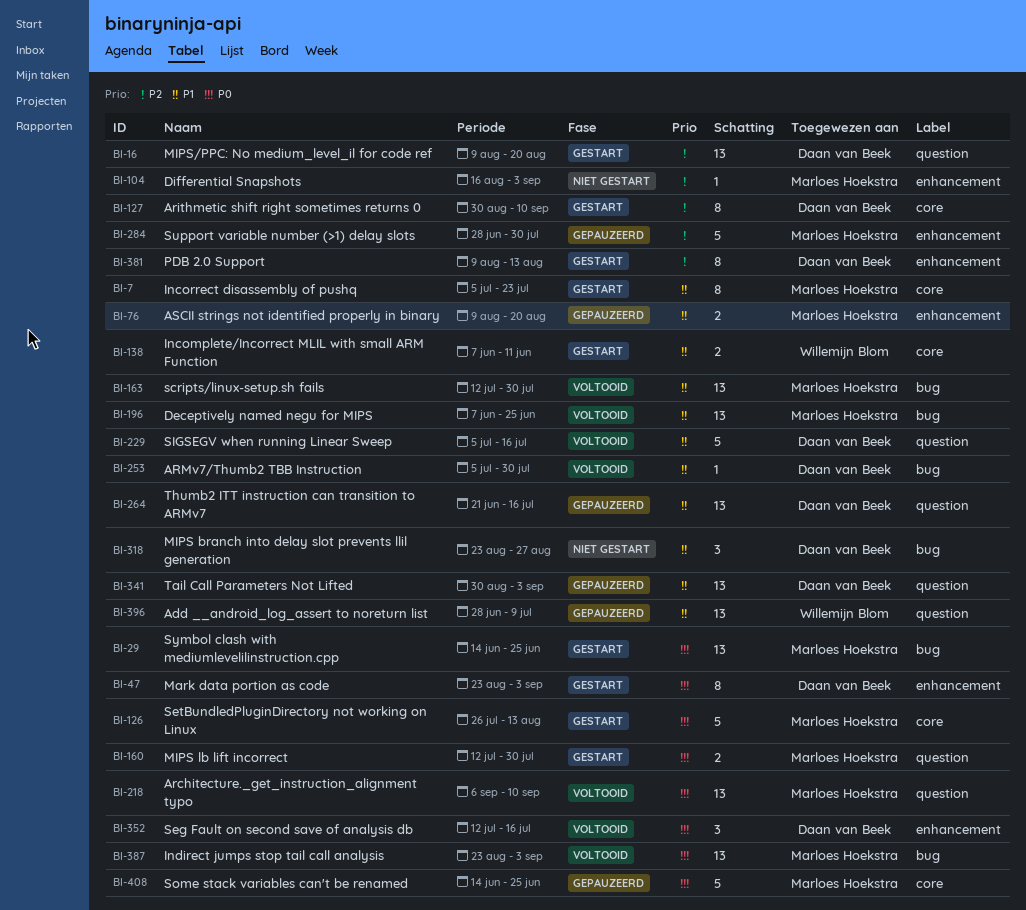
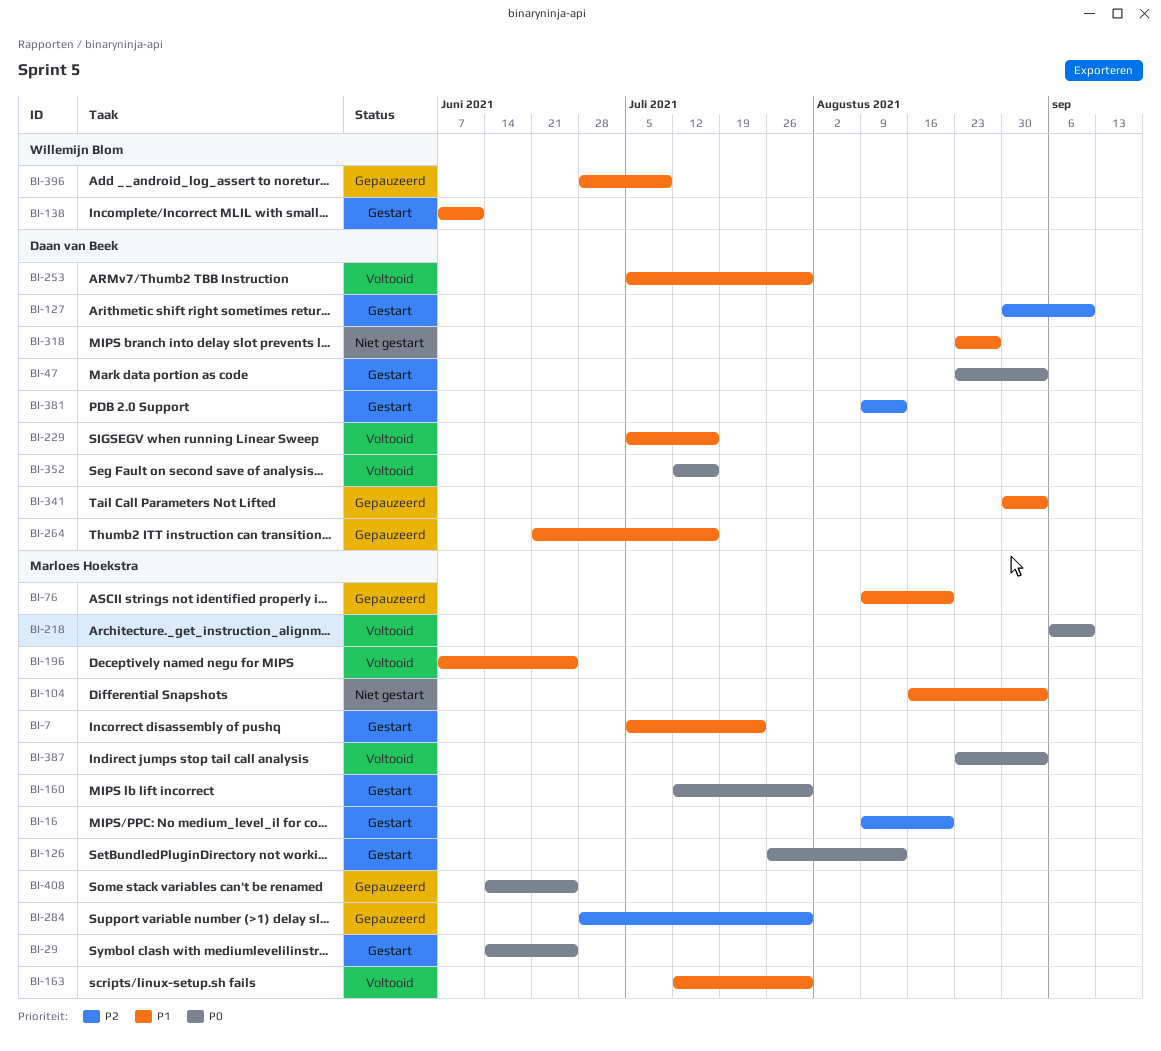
BI-16, owner: Daan van Beek -> Marloes Hoekstra
BI-104, priority: P2 -> P1

